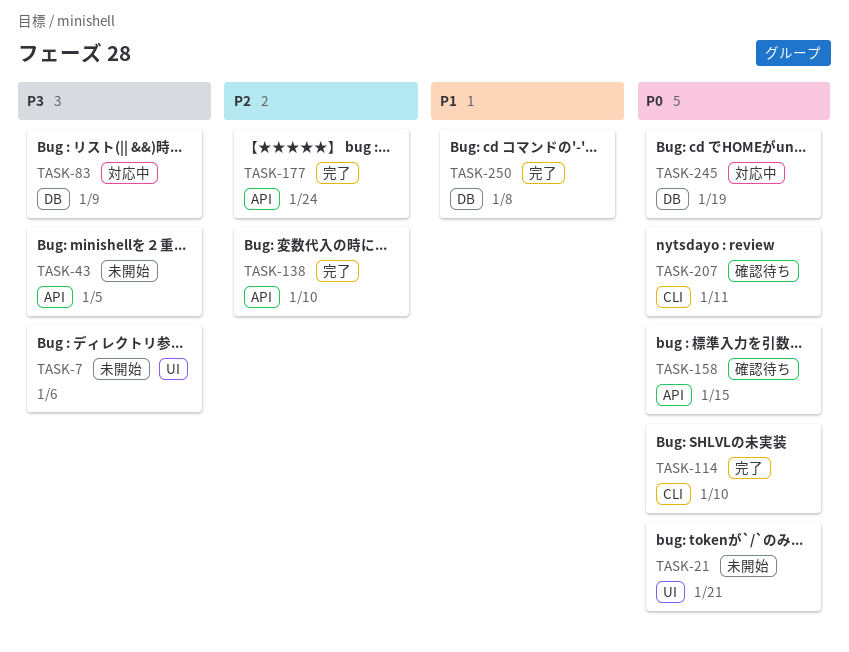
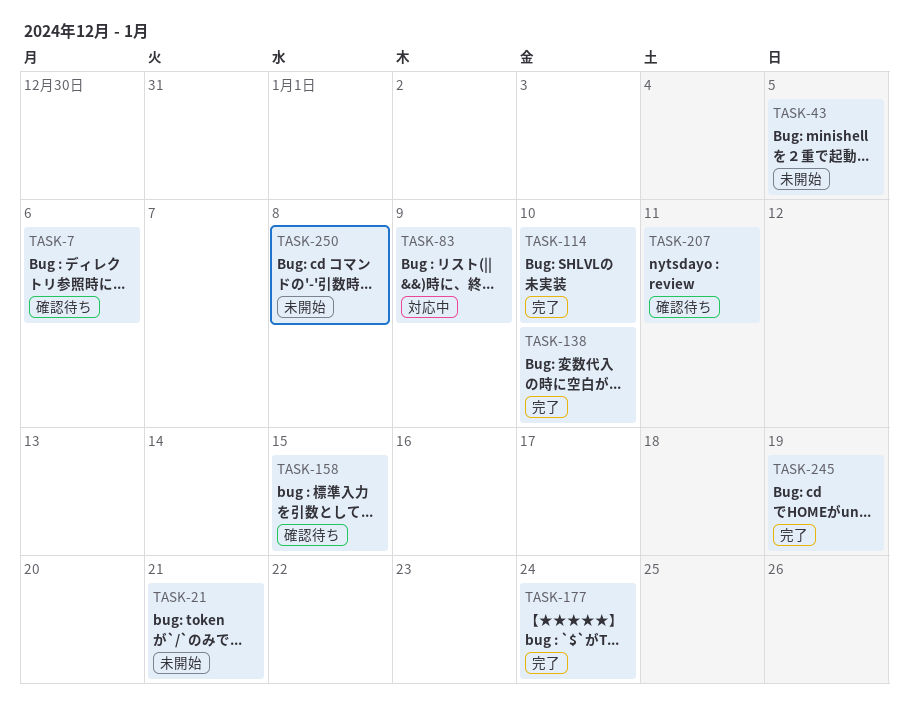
TASK-7, status: 未開始 -> 確認待ち
TASK-245, status: 対応中 -> 完了
TASK-250, status: 完了 -> 未開始

